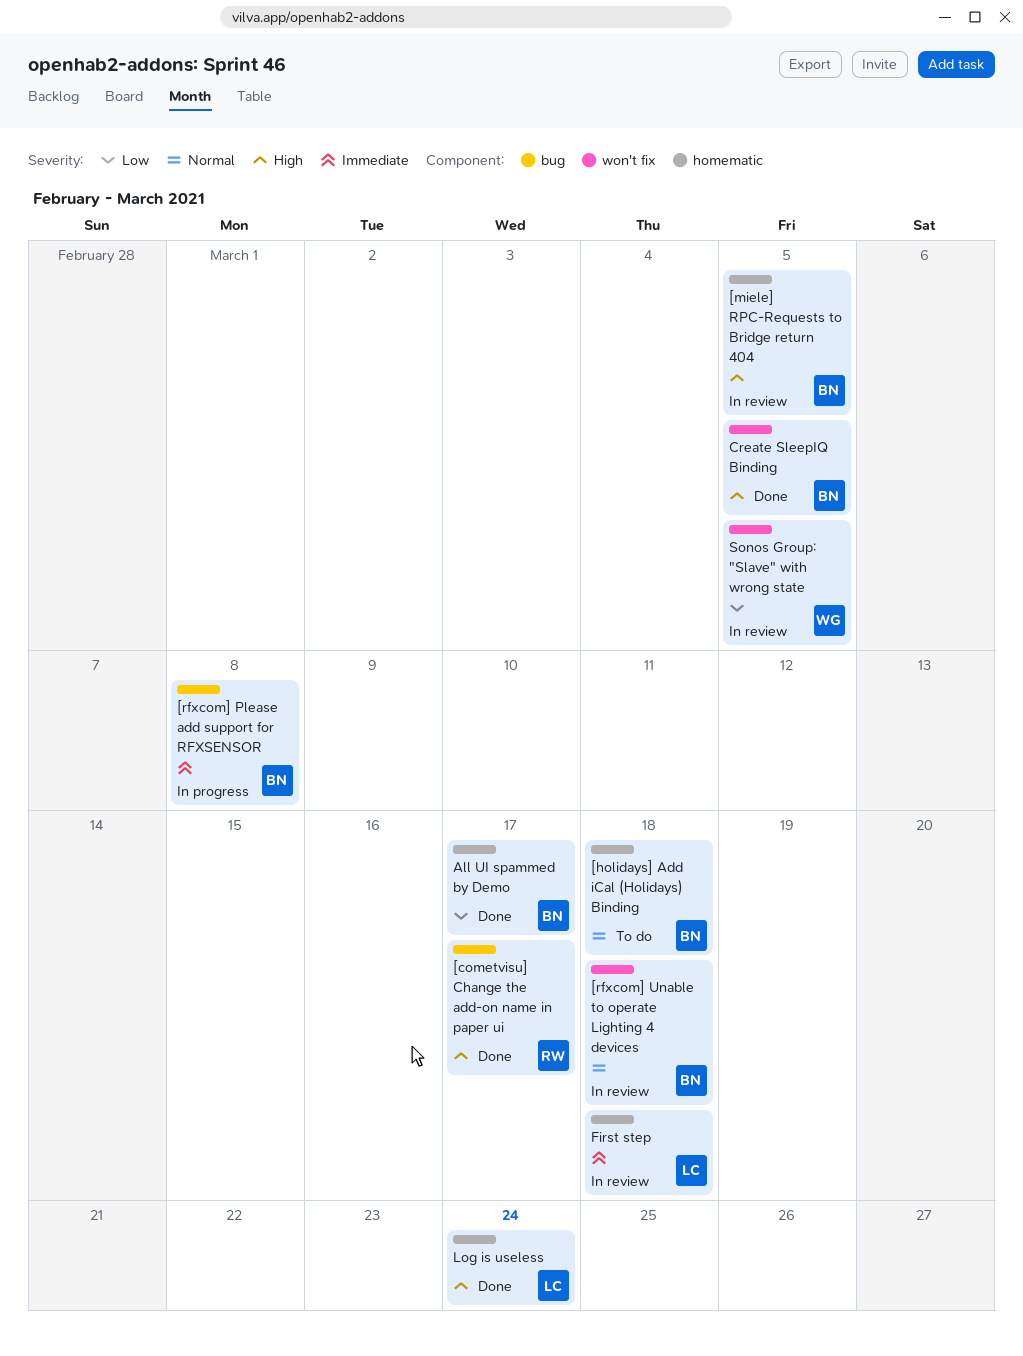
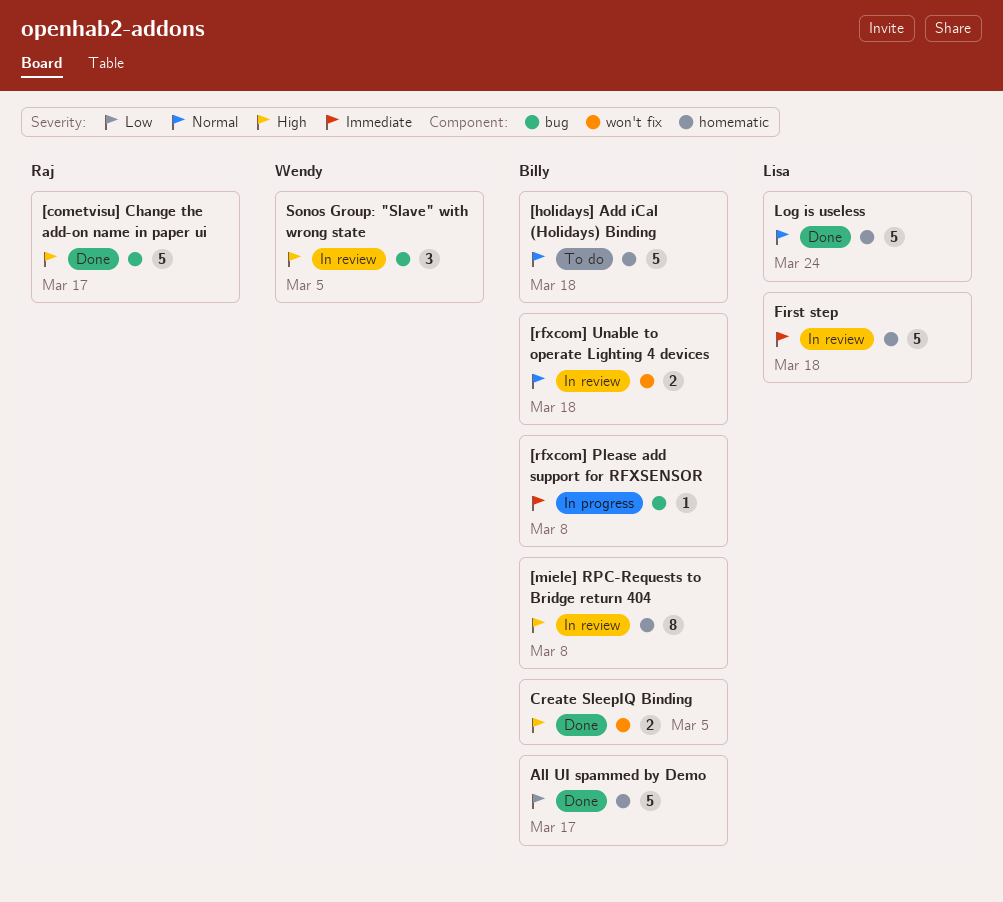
[miele] RPC-Requests to Bridge return 404, due: Mar 5 -> Mar 8
Log is useless, priority: High -> Normal
Sonos Group: "Slave" with wrong state, priority: Low -> High
Sonos Group: "Slave" with wrong state, label: won't fix -> bug

